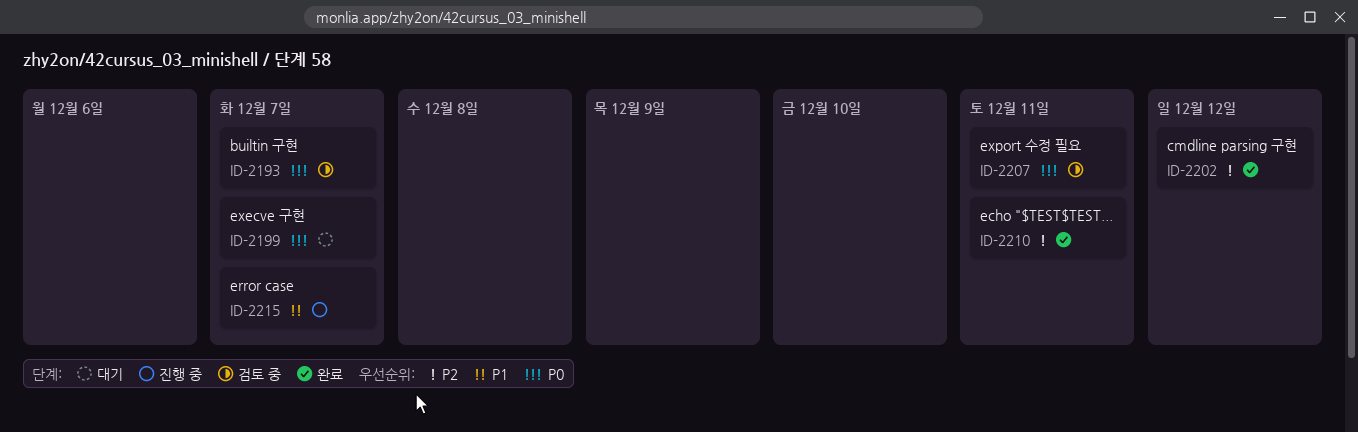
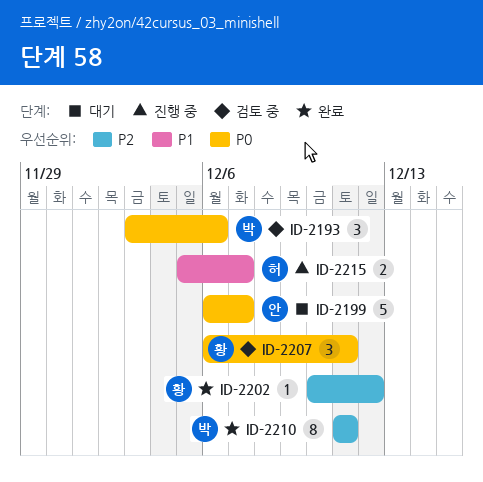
ID-2193, due: Dec 7 -> Dec 6

